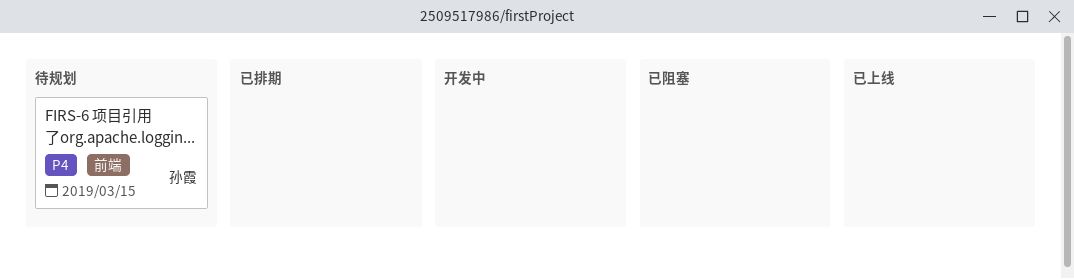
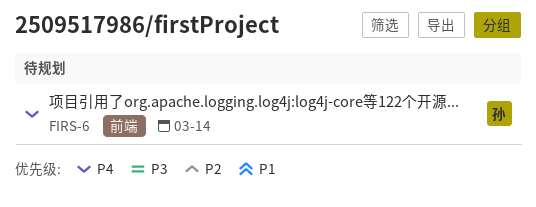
FIRS-6, due: Mar 15 -> Mar 14

